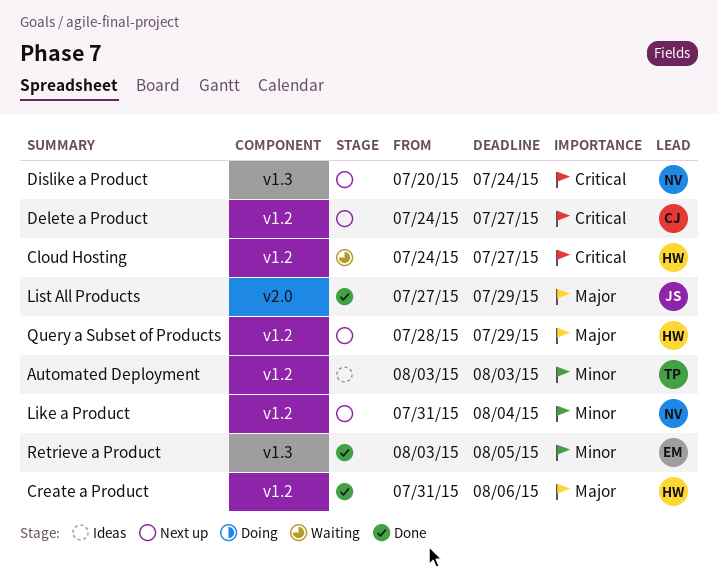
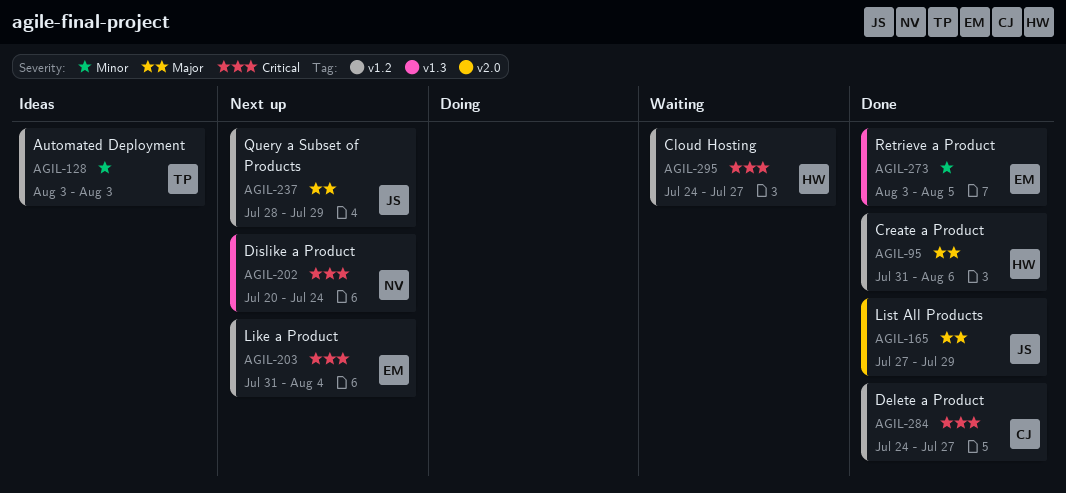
Delete a Product, status: Next up -> Done
Like a Product, owner: NV -> EM
Like a Product, priority: Minor -> Critical
Query a Subset of Products, owner: HW -> JS

